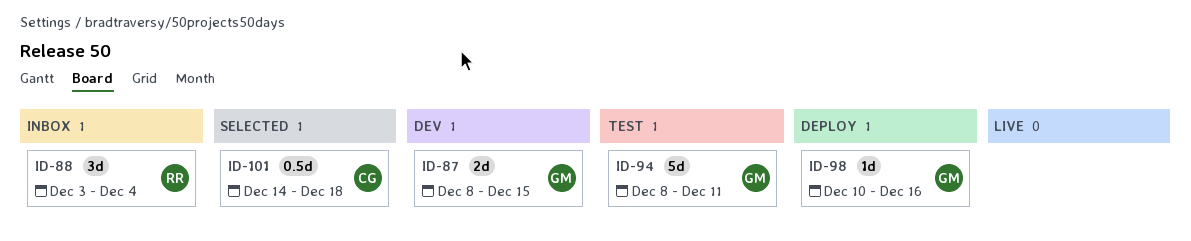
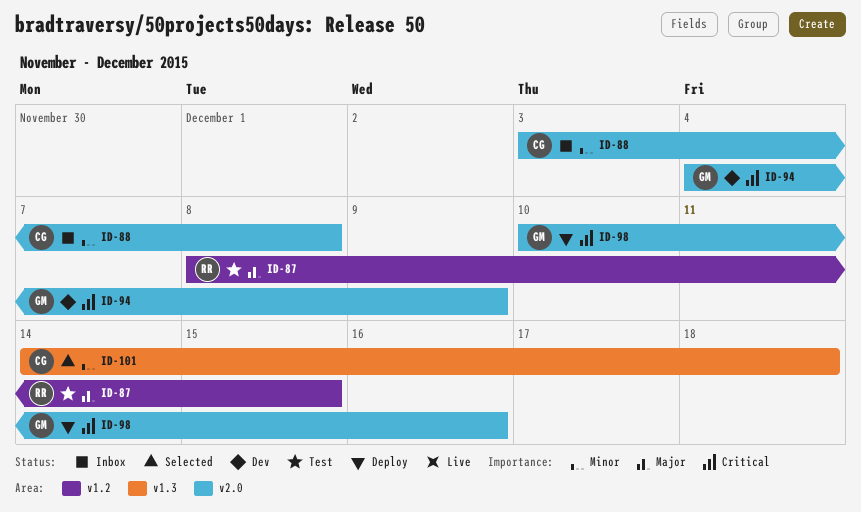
ID-87, status: Dev -> Test
ID-87, owner: GM -> RR
ID-88, owner: RR -> CG
ID-88, due: Dec 4 -> Dec 8
ID-94, status: Test -> Dev
ID-94, start: Dec 8 -> Dec 4
ID-94, due: Dec 11 -> Dec 9

